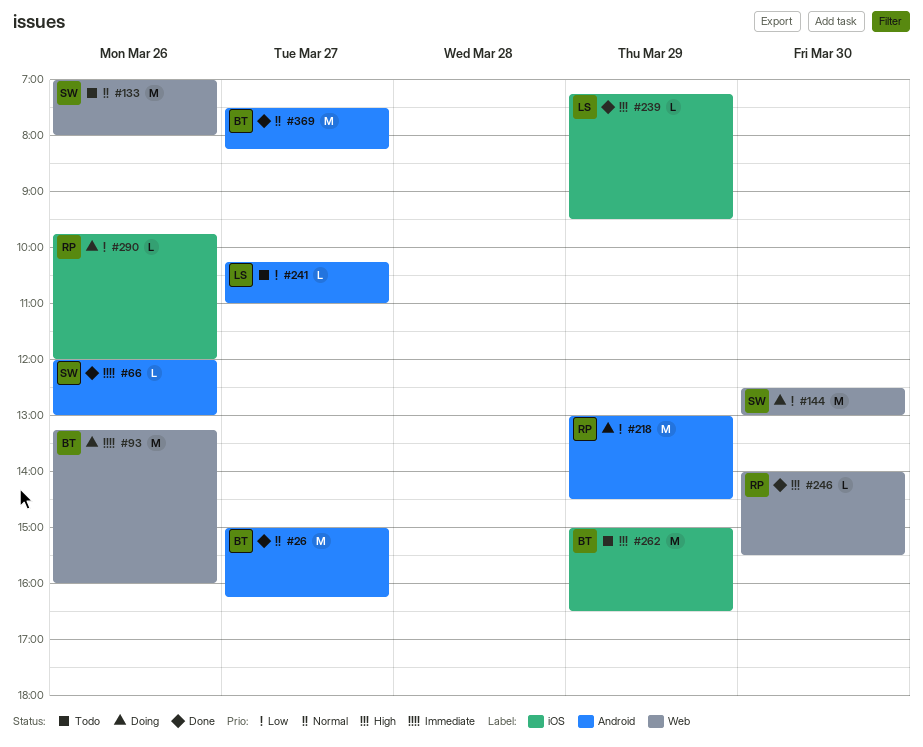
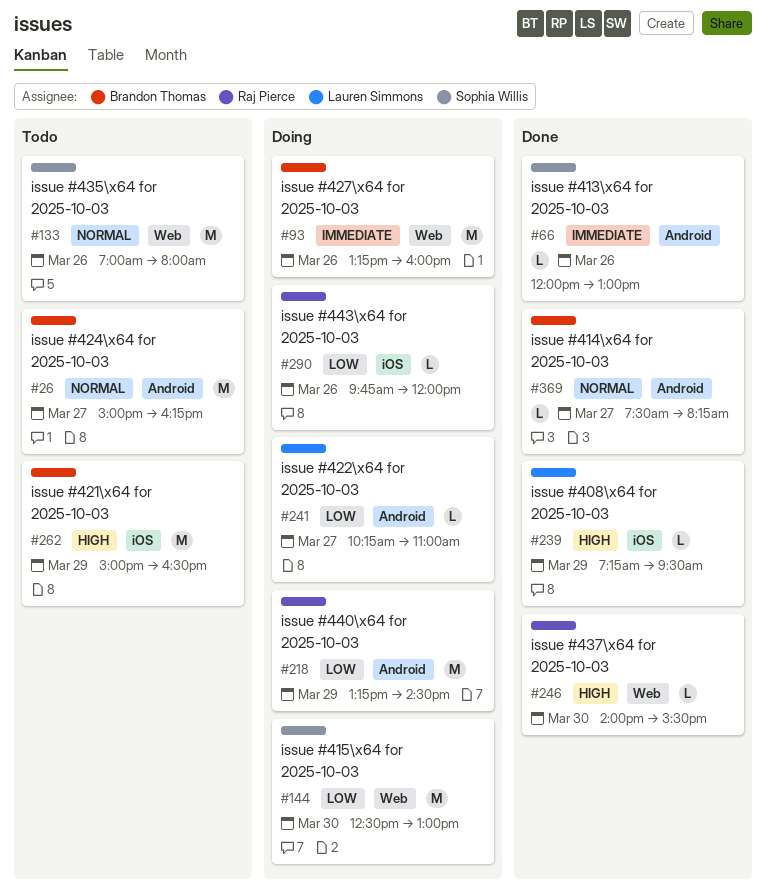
#26, status: Done -> Todo
#218, begins: 13:00 -> 13:15
#241, status: Todo -> Doing
#369, estimate: M -> L

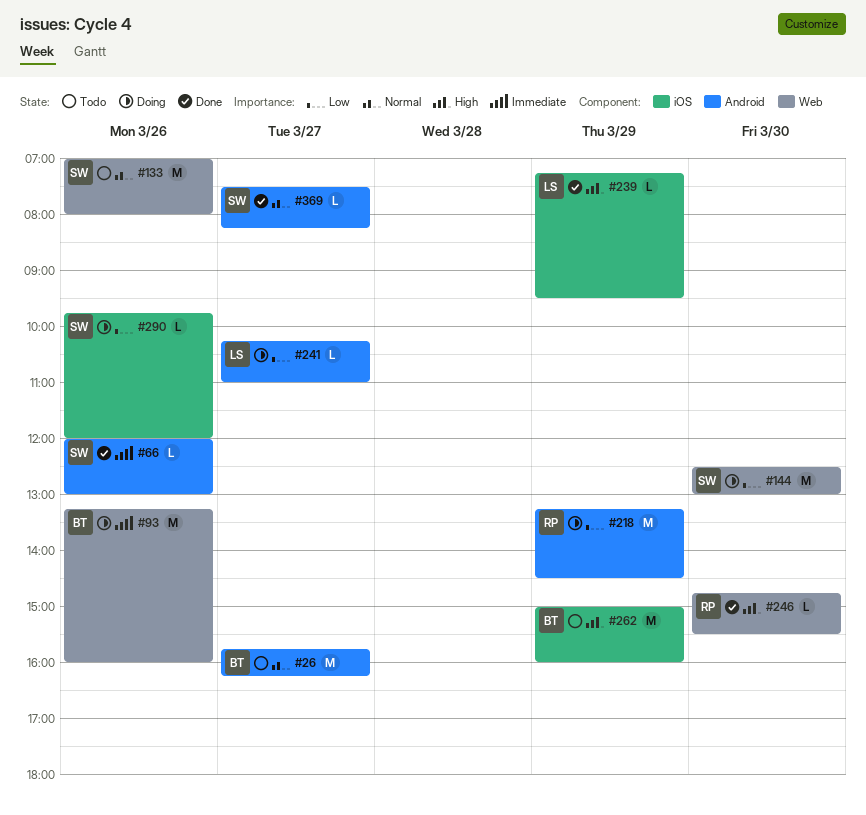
#26, begins: 15:00 -> 15:45
#246, begins: 14:00 -> 14:45
#262, ends: 16:30 -> 16:00
#290, owner: Raj Pierce -> Sophia Willis
#369, owner: Brandon Thomas -> Sophia Willis

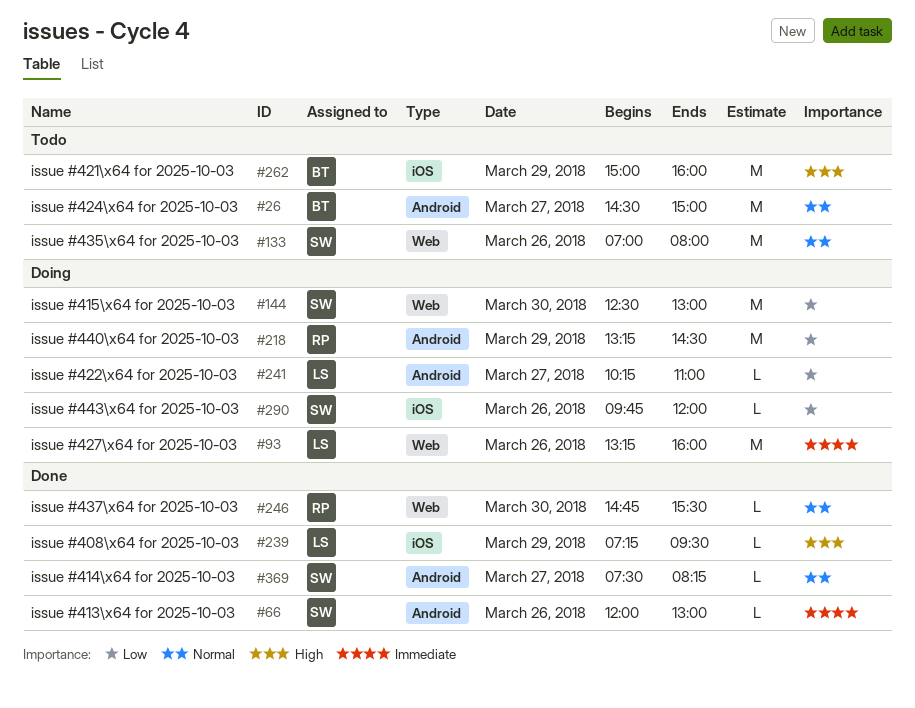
#26, begins: 15:45 -> 14:30
#26, ends: 16:15 -> 15:00
#93, owner: BT -> LS
#246, priority: High -> Normal

